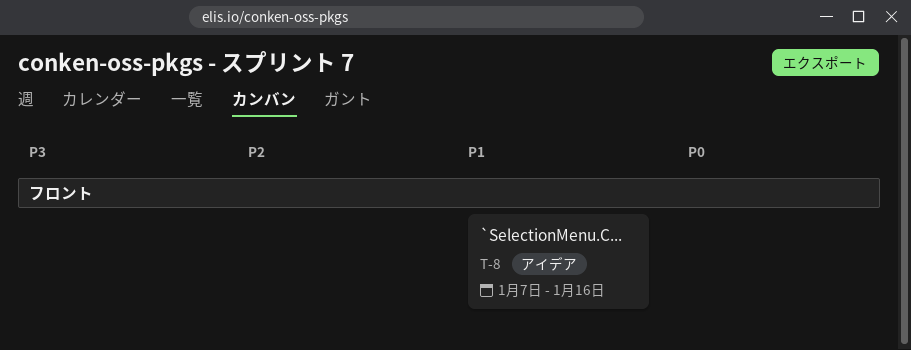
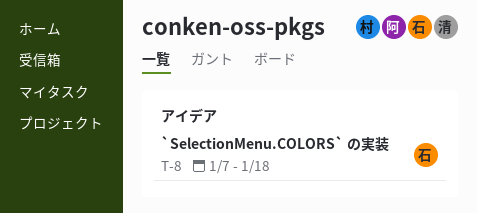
T-8, due: Jan 16 -> Jan 18

